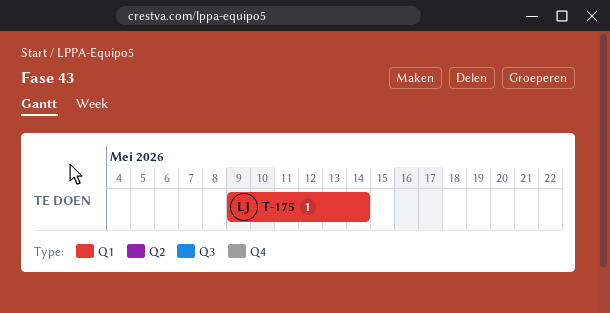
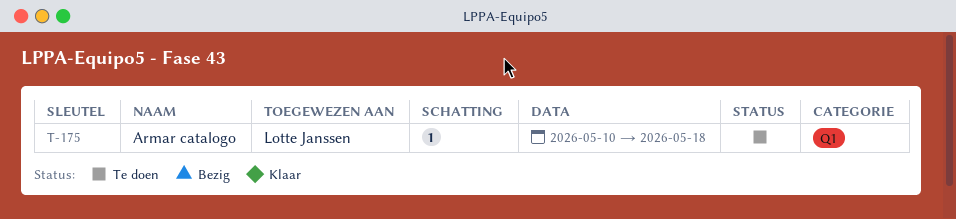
T-175, start: May 9 -> May 10
T-175, due: May 14 -> May 18

